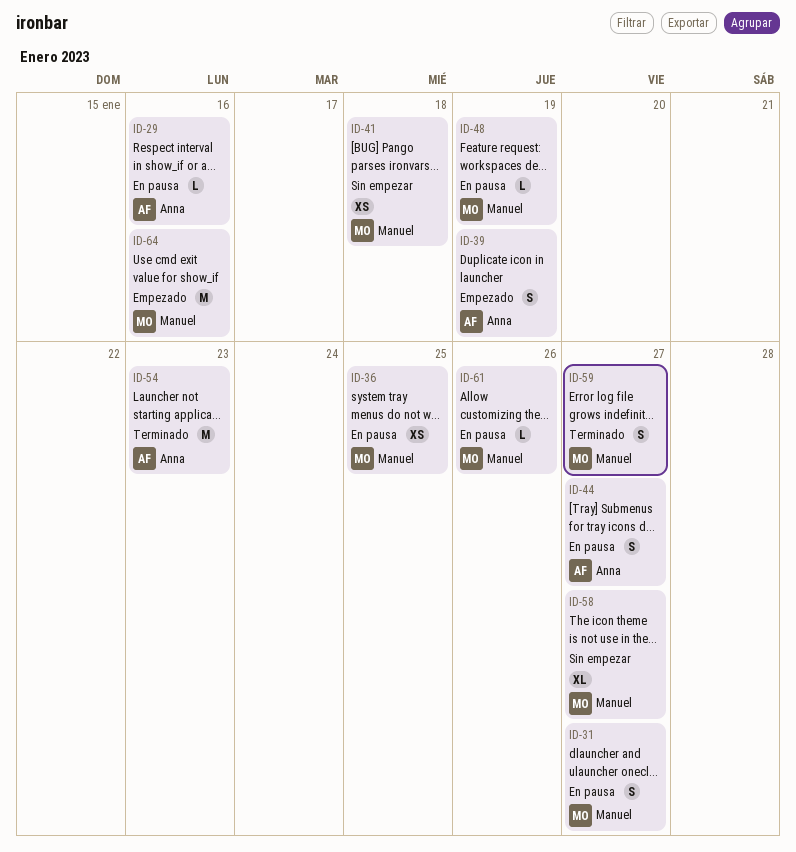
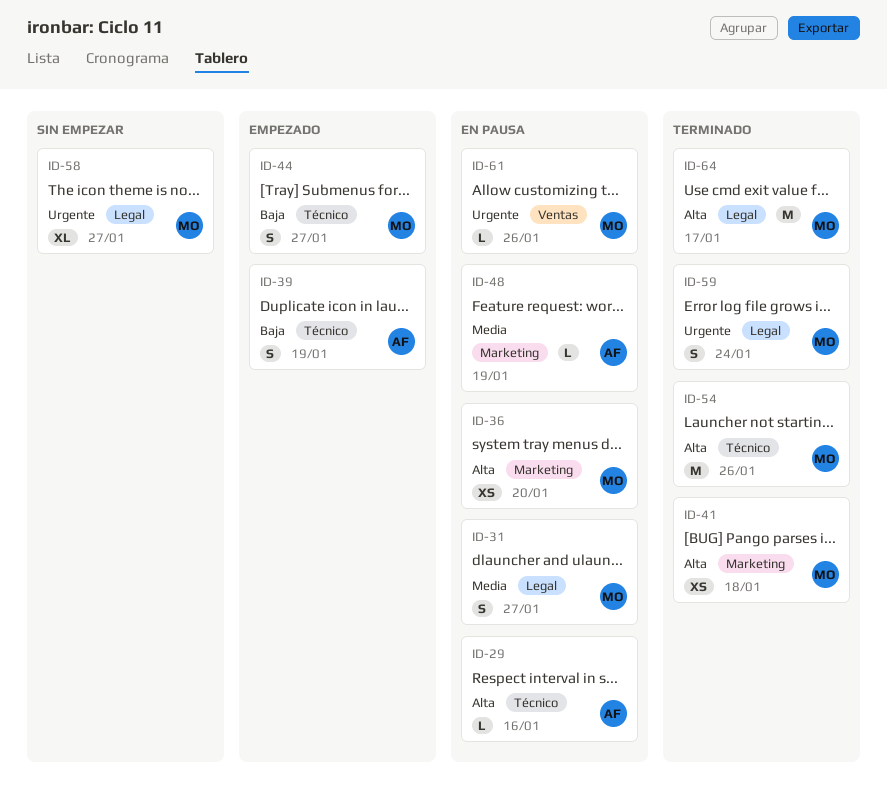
ID-36, due: Jan 25 -> Jan 20
ID-41, status: Sin empezar -> Terminado
ID-44, status: En pausa -> Empezado
ID-44, owner: Anna -> Manuel
ID-48, owner: Manuel -> Anna
ID-54, owner: Anna -> Manuel
ID-54, due: Jan 23 -> Jan 26
ID-59, due: Jan 27 -> Jan 24
ID-64, status: Empezado -> Terminado
ID-64, due: Jan 16 -> Jan 17

